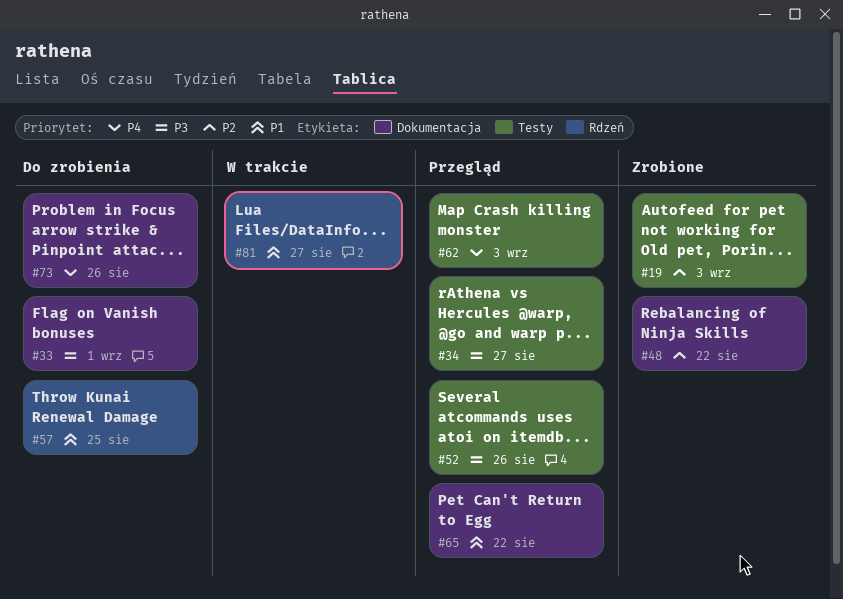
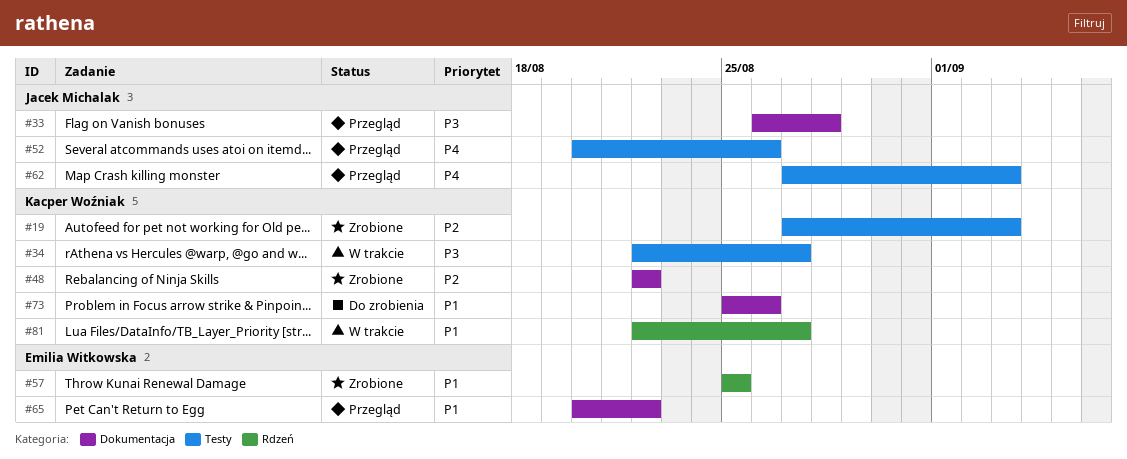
#33, status: Do zrobienia -> Przegląd
#33, due: Sep 1 -> Aug 28
#34, status: Przegląd -> W trakcie
#52, priority: P3 -> P4
#57, status: Do zrobienia -> Zrobione
#73, priority: P4 -> P1

